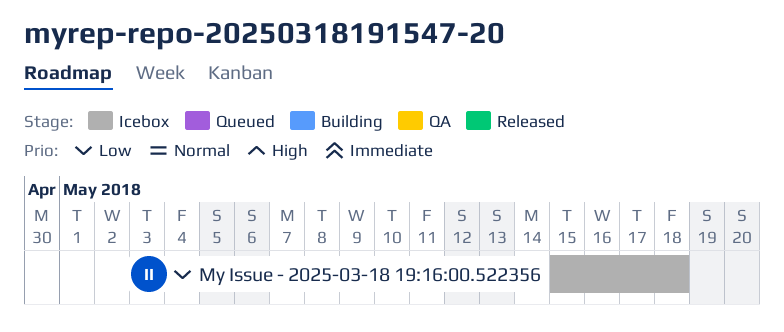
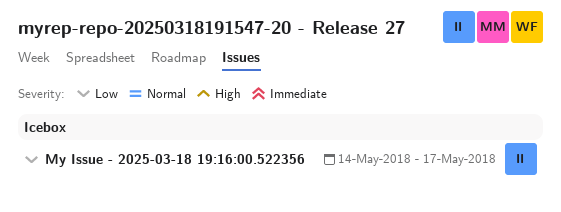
My Issue - 2025-03-18 19:16:00.522356, start: May 15 -> May 14
My Issue - 2025-03-18 19:16:00.522356, due: May 18 -> May 17

